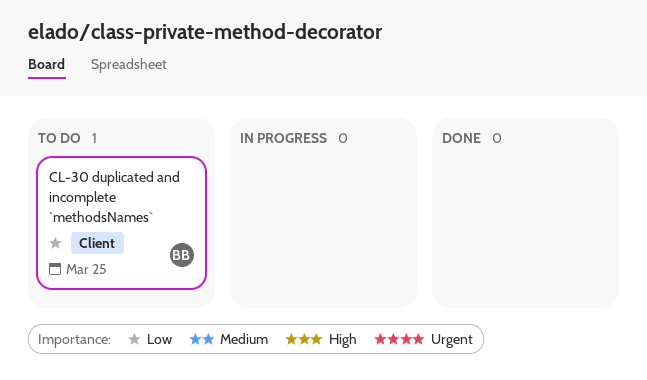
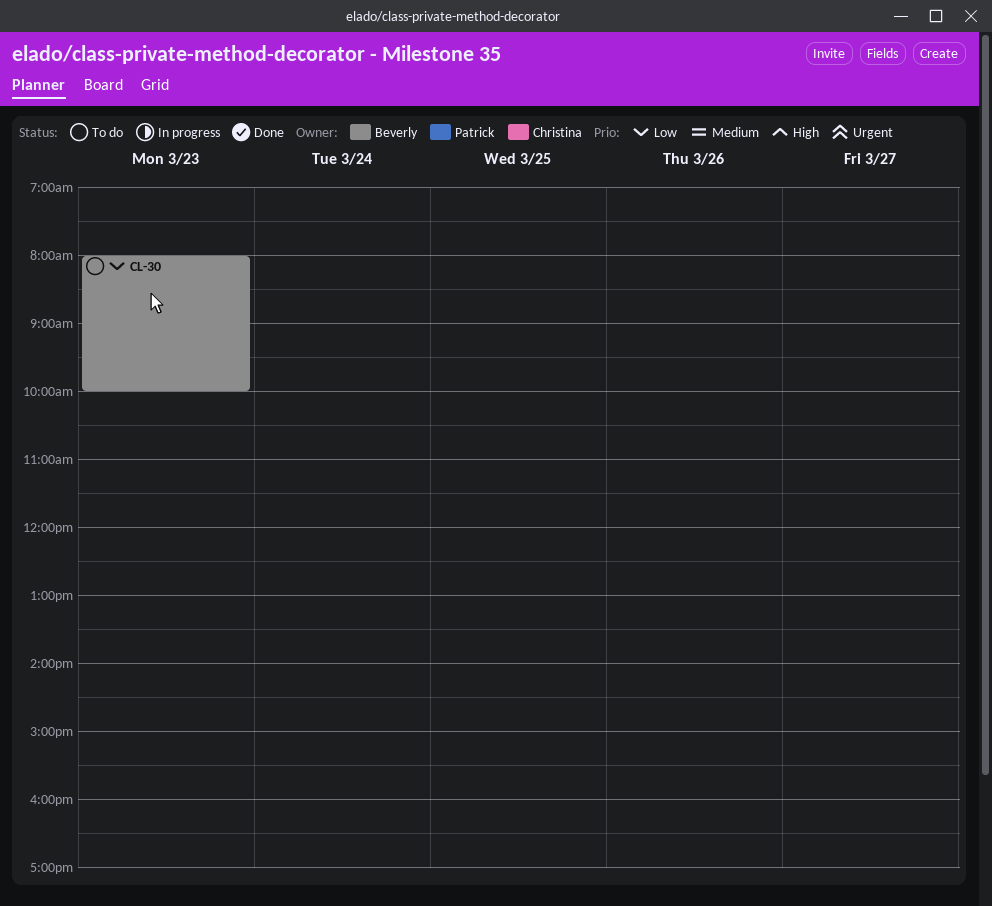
CL-30, day: Mar 25 -> Mar 23

